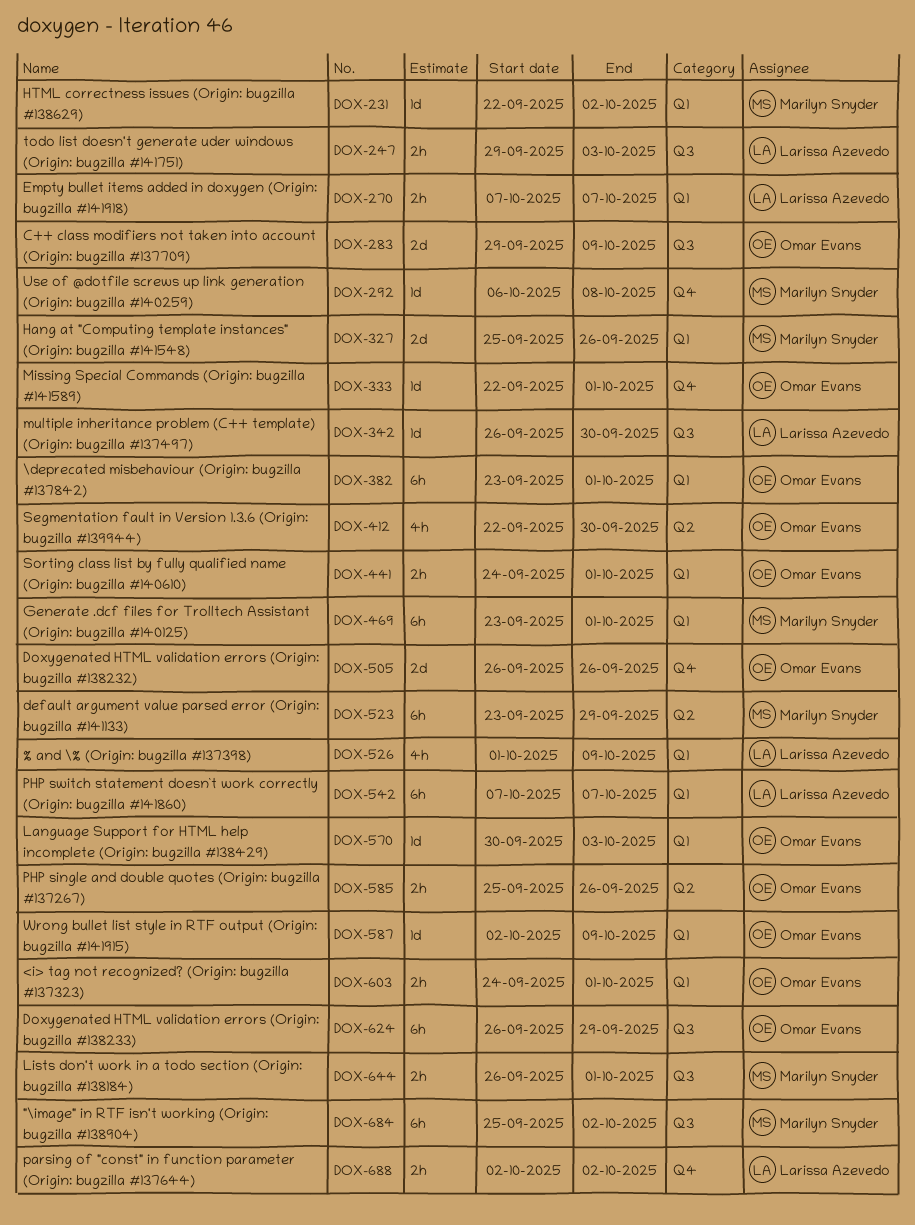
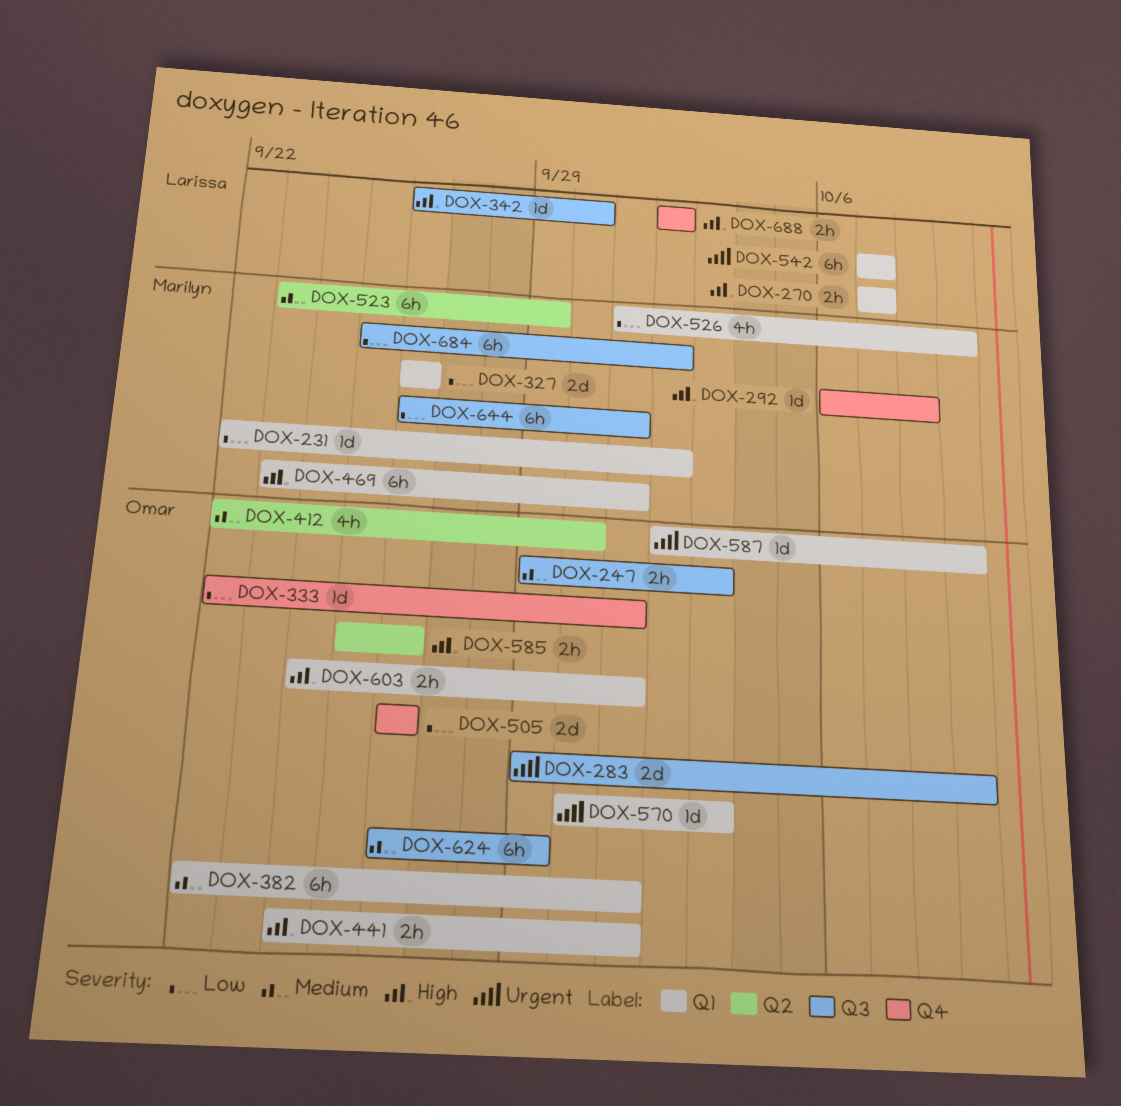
DOX-247, owner: Larissa Azevedo -> Omar Evans
DOX-327, start: Sep 25 -> Sep 26
DOX-382, start: Sep 23 -> Sep 22
DOX-526, owner: Larissa Azevedo -> Marilyn Snyder
DOX-644, estimate: 2h -> 6h

